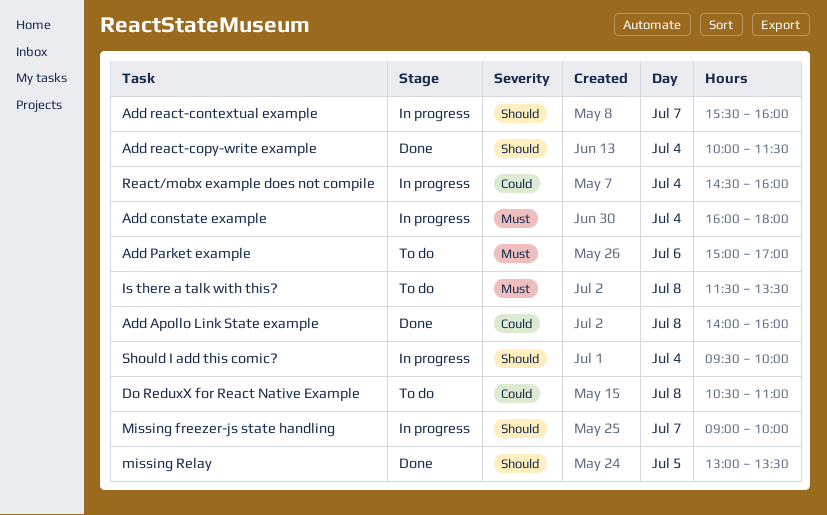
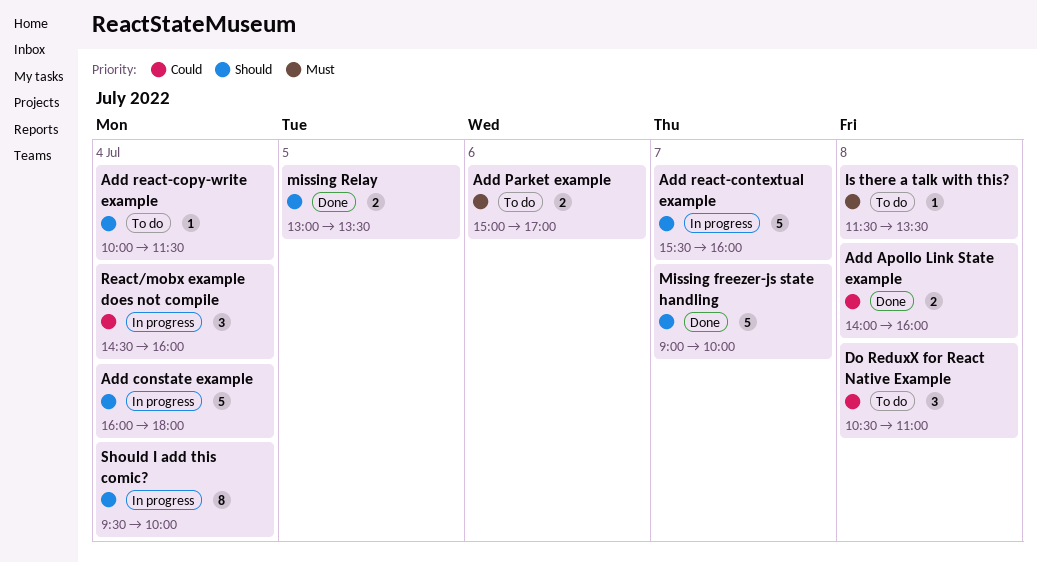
Add constate example, priority: Must -> Should
Add react-copy-write example, status: Done -> To do
Missing freezer-js state handling, status: In progress -> Done

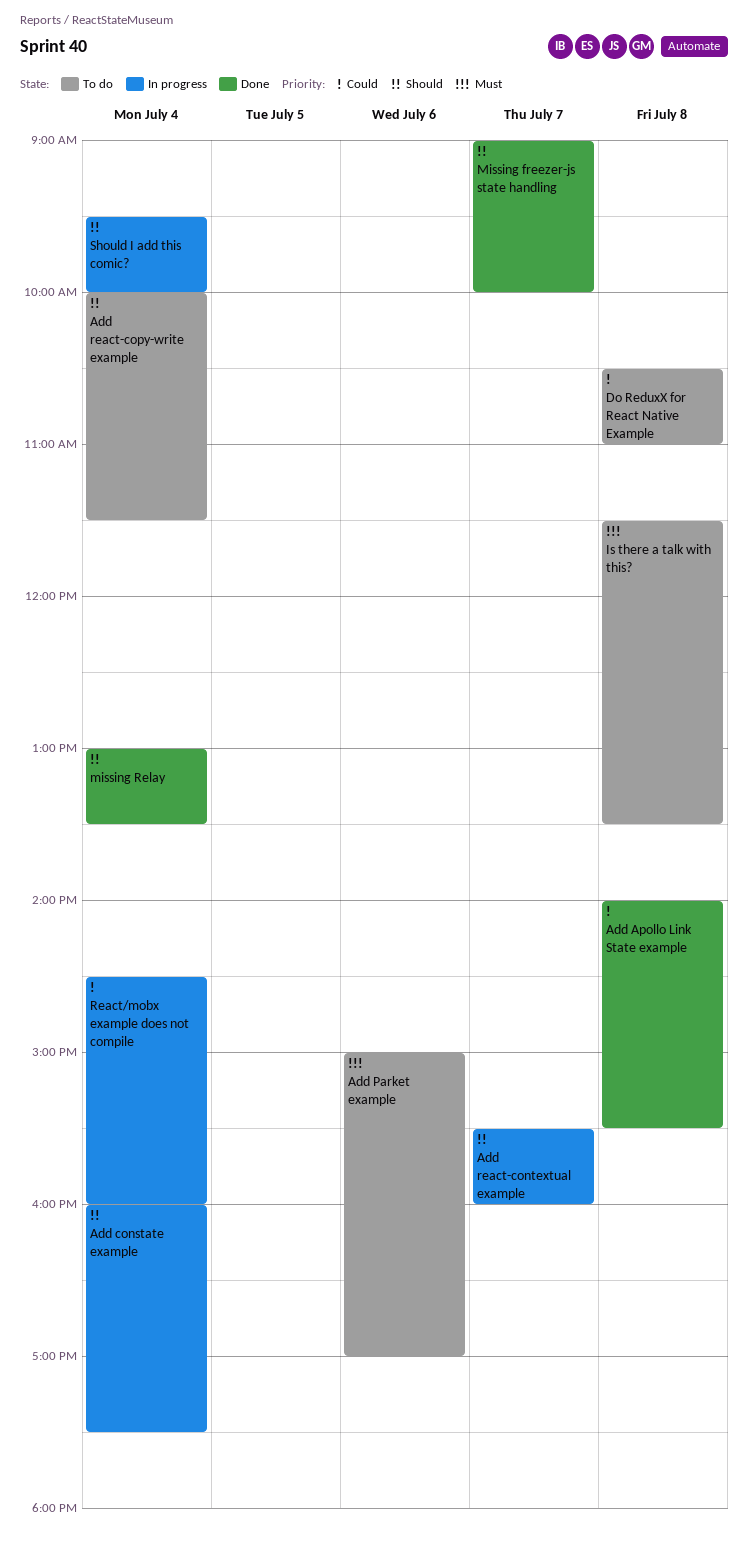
Add Apollo Link State example, ends: 16:00 -> 15:30
Add constate example, ends: 18:00 -> 17:30
missing Relay, day: Jul 5 -> Jul 4

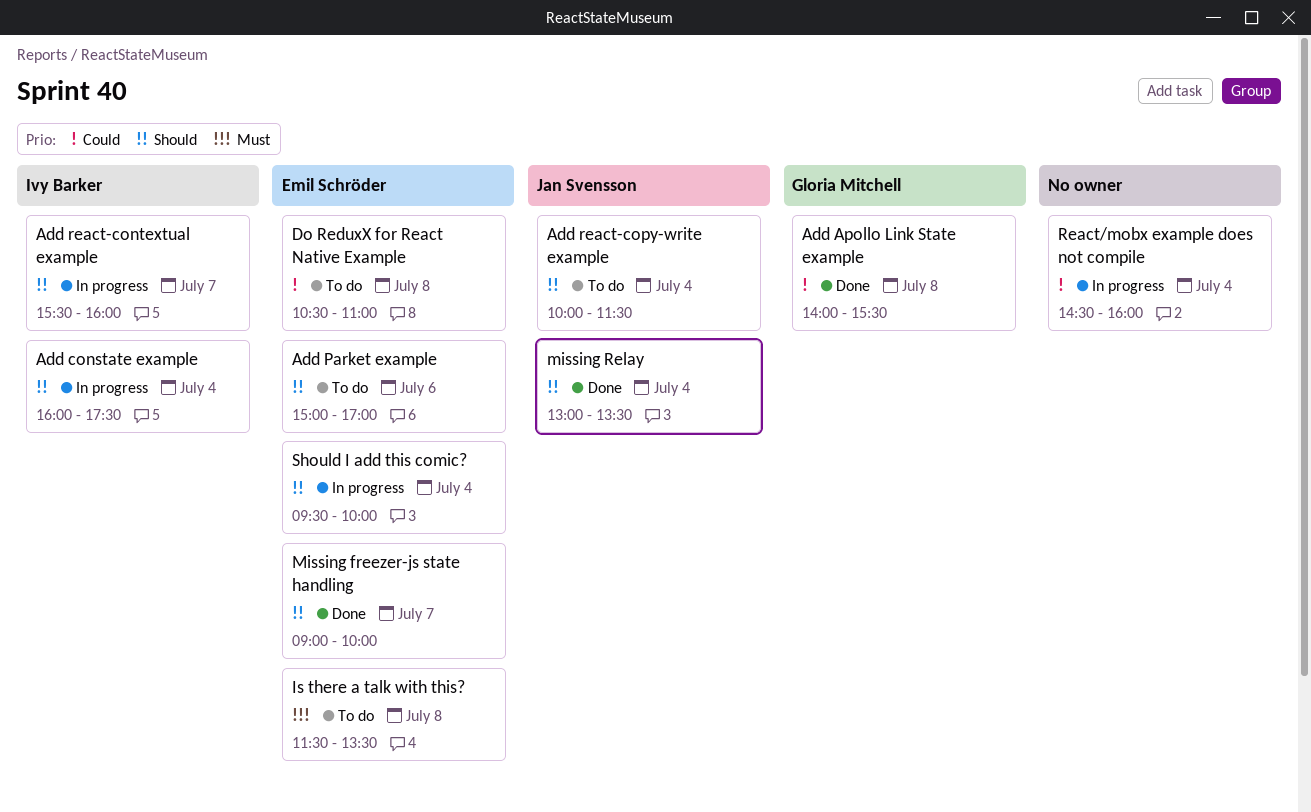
Add Parket example, priority: Must -> Should

